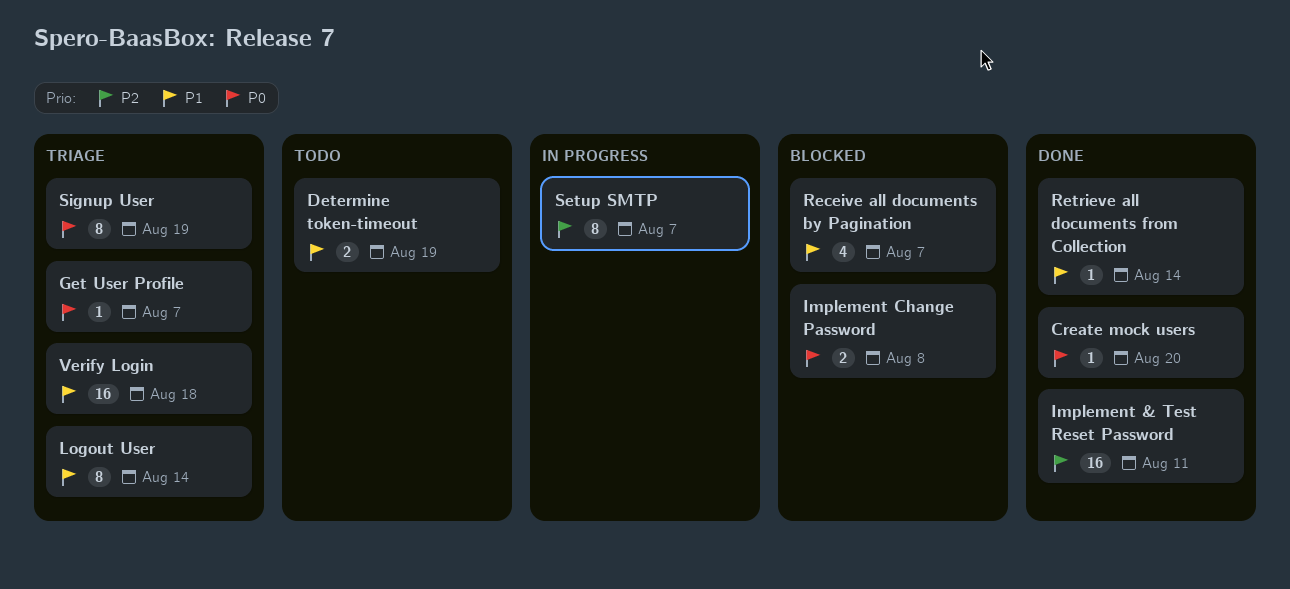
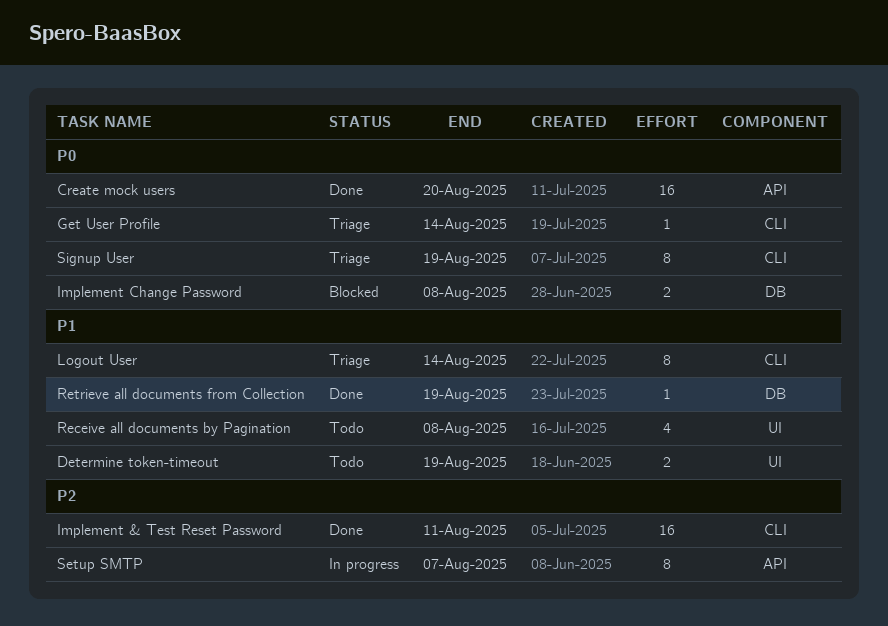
Create mock users, estimate: 1 -> 16
Get User Profile, due: Aug 7 -> Aug 14
Receive all documents by Pagination, status: Blocked -> Todo
Receive all documents by Pagination, due: Aug 7 -> Aug 8
Retrieve all documents from Collection, due: Aug 14 -> Aug 19
Verify Login: present -> none

